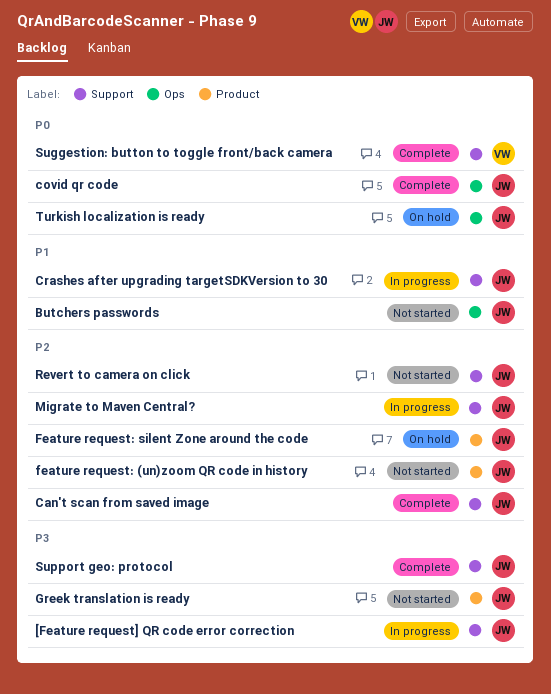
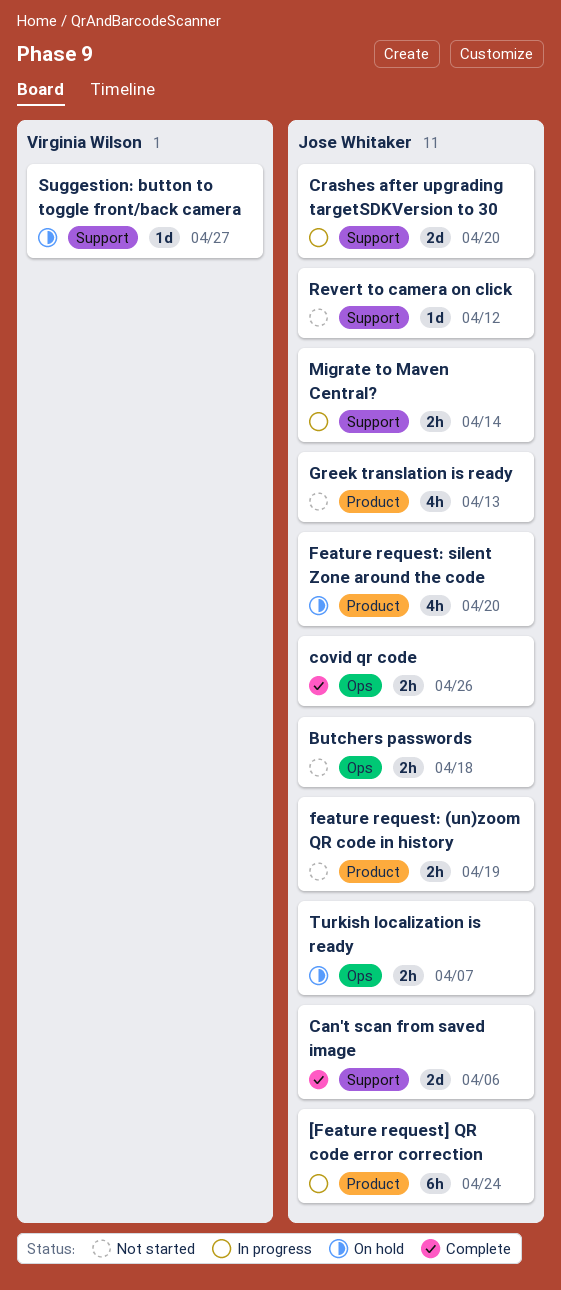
[Feature request] QR code error correction, label: Support -> Product
Suggestion: button to toggle front/back camera, status: Complete -> On hold
Support geo: protocol: present -> none

